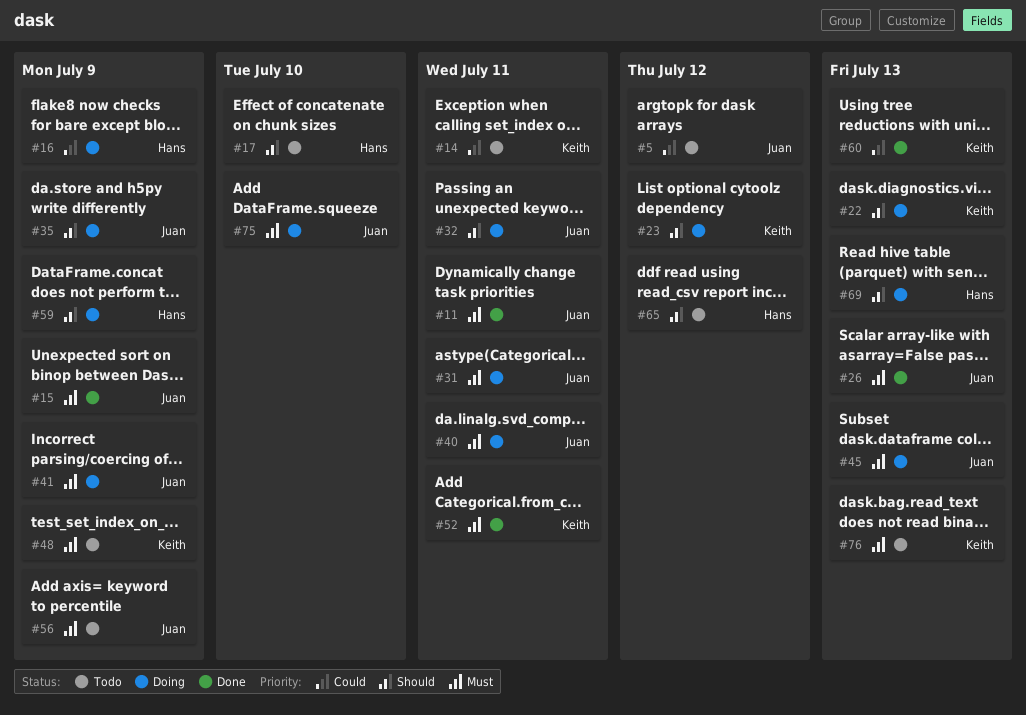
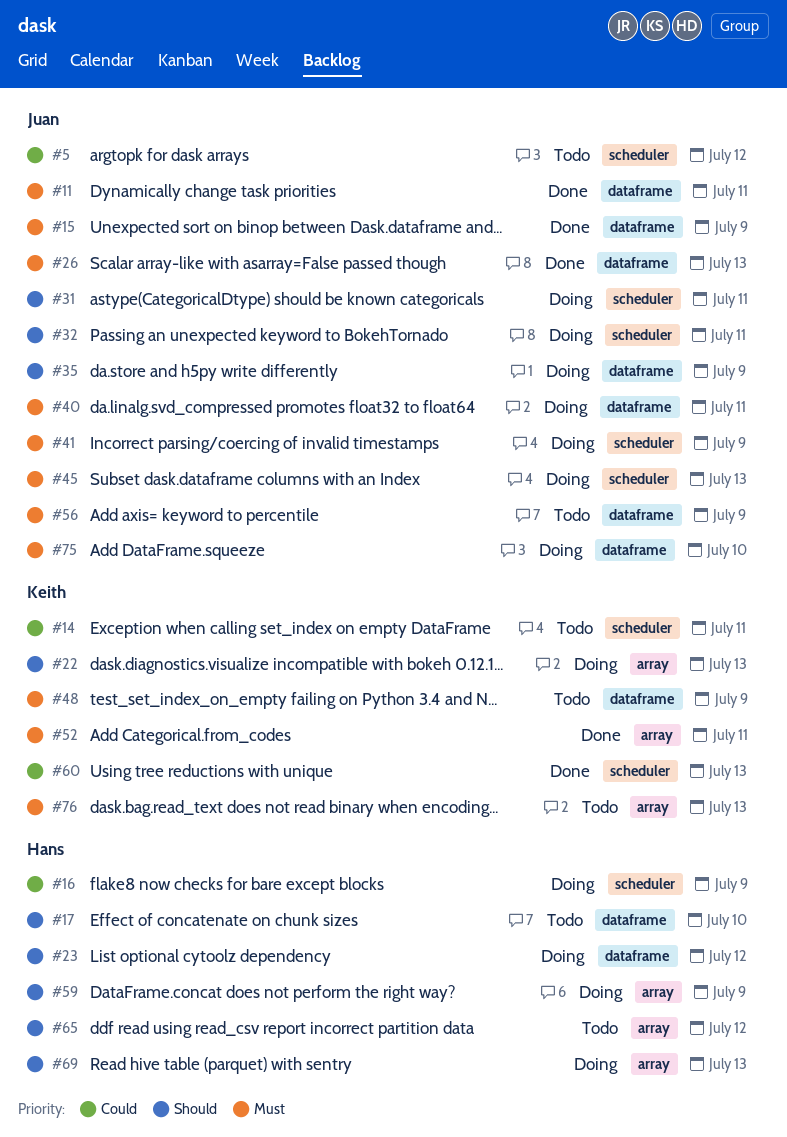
#23, owner: Keith -> Hans
#31, priority: Must -> Should

